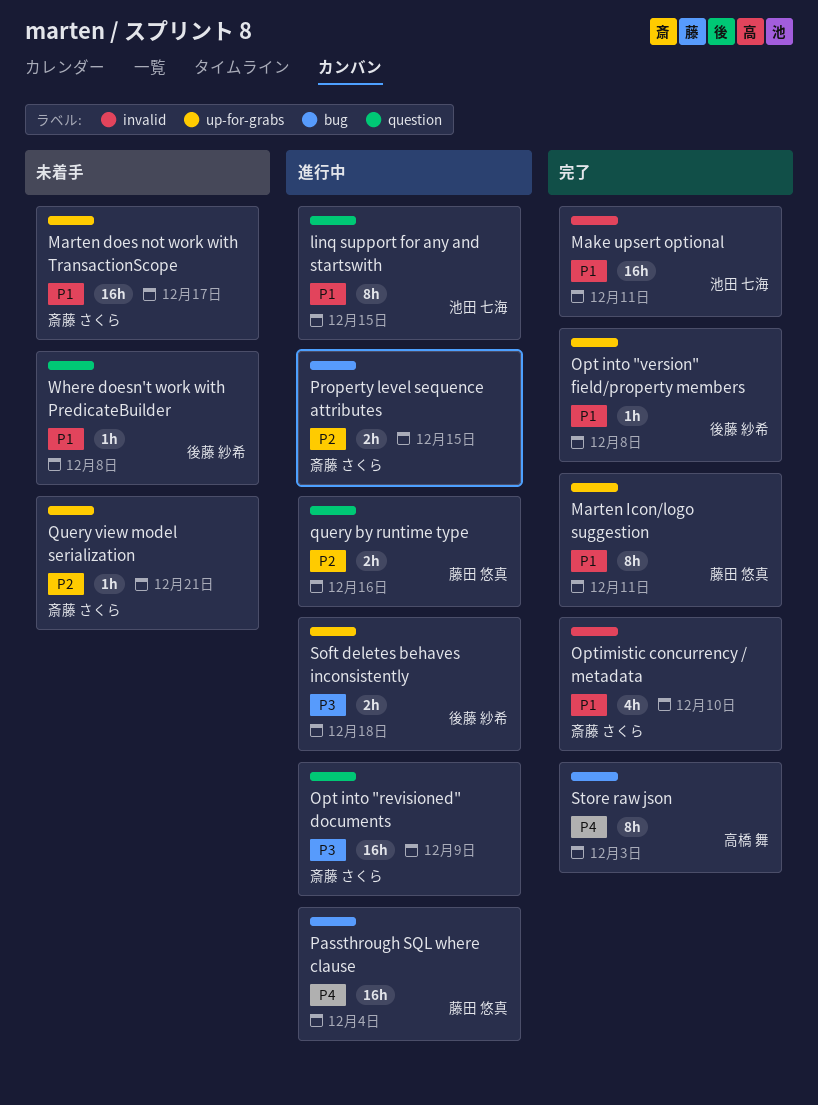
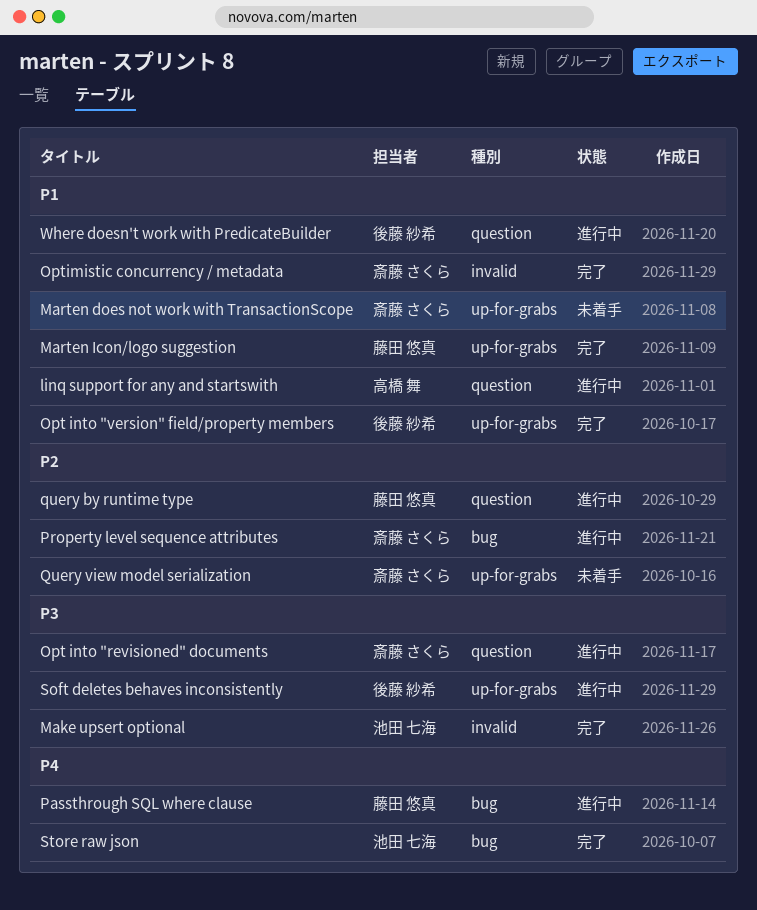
linq support for any and startswith, owner: 池田 七海 -> 高橋 舞
Make upsert optional, priority: P1 -> P3
Store raw json, owner: 高橋 舞 -> 池田 七海
Where doesn't work with PredicateBuilder, status: 未着手 -> 進行中

